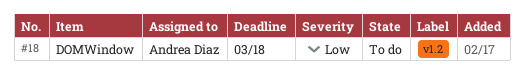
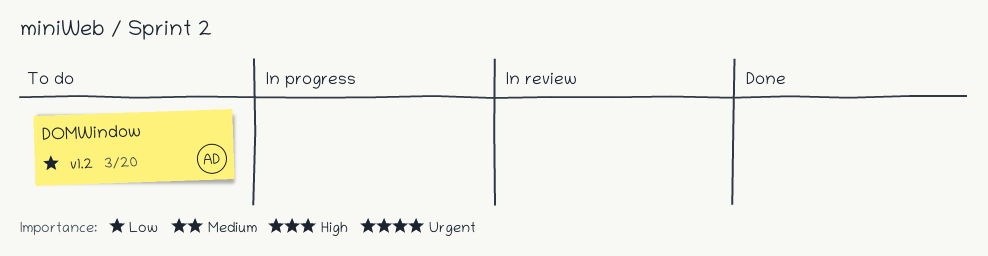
DOMWindow, due: Mar 18 -> Mar 20

